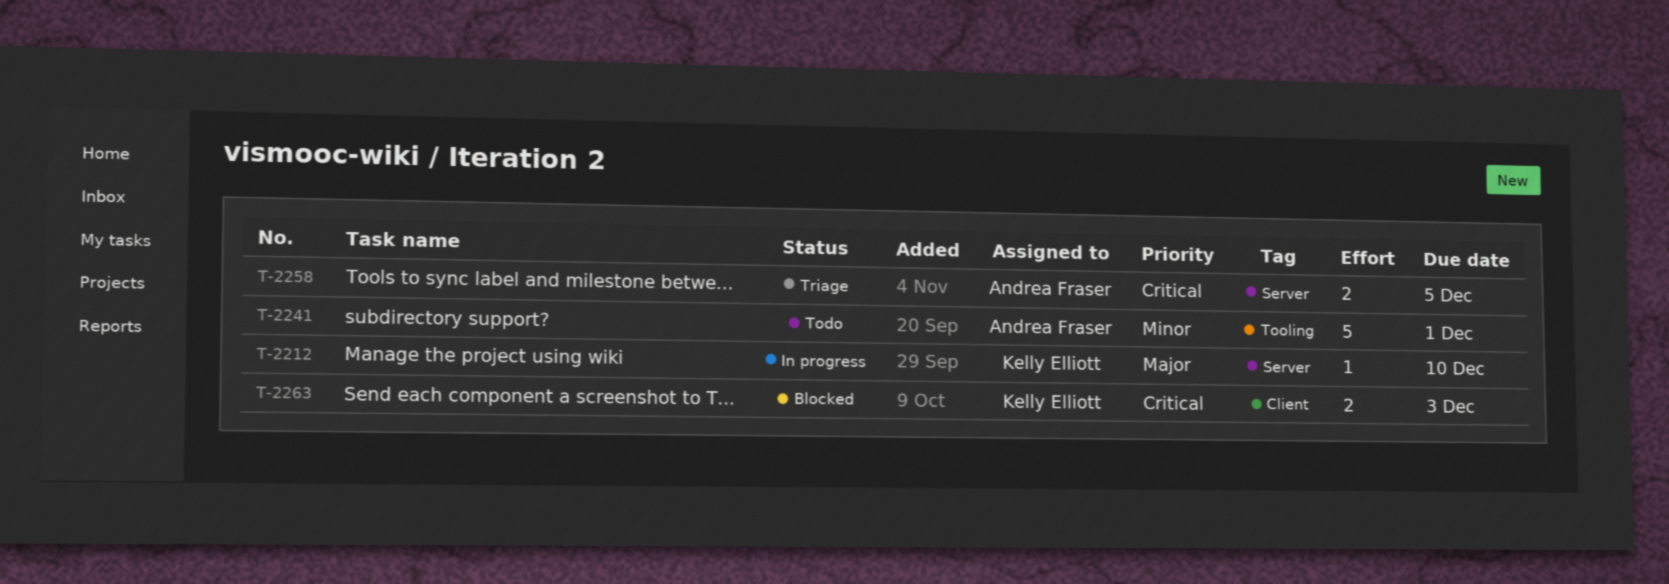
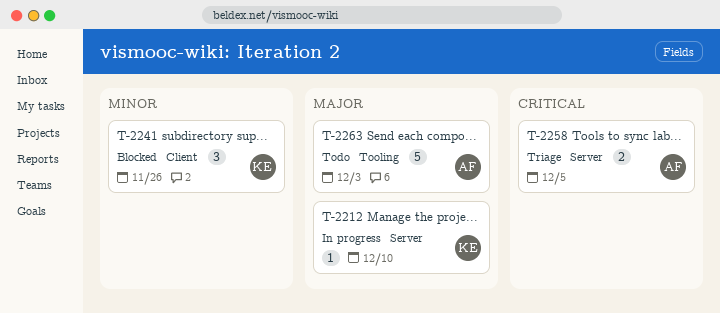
T-2241, status: Todo -> Blocked
T-2241, owner: Andrea Fraser -> Kelly Elliott
T-2241, label: Tooling -> Client
T-2241, estimate: 5 -> 3
T-2241, due: Dec 1 -> Nov 26
T-2263, status: Blocked -> Todo
T-2263, owner: Kelly Elliott -> Andrea Fraser
T-2263, priority: Critical -> Major
T-2263, label: Client -> Tooling
T-2263, estimate: 2 -> 5

